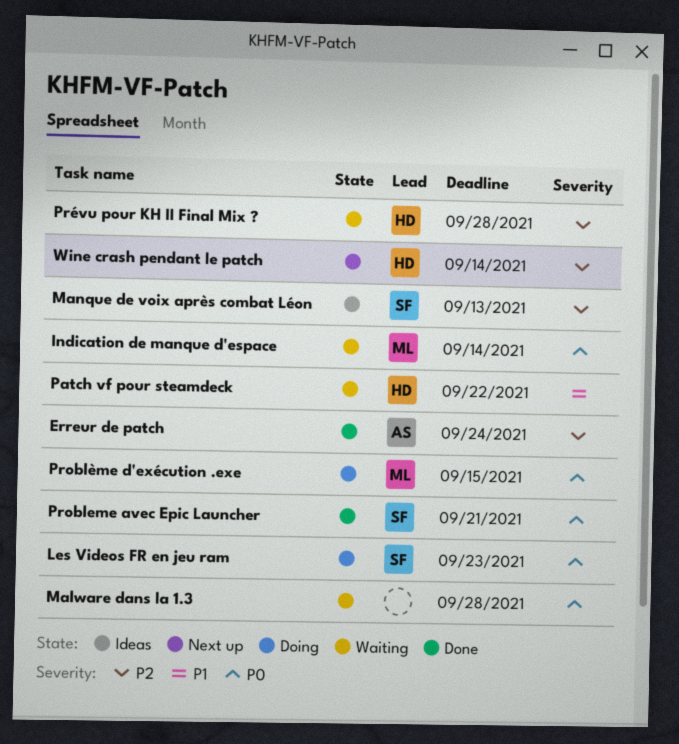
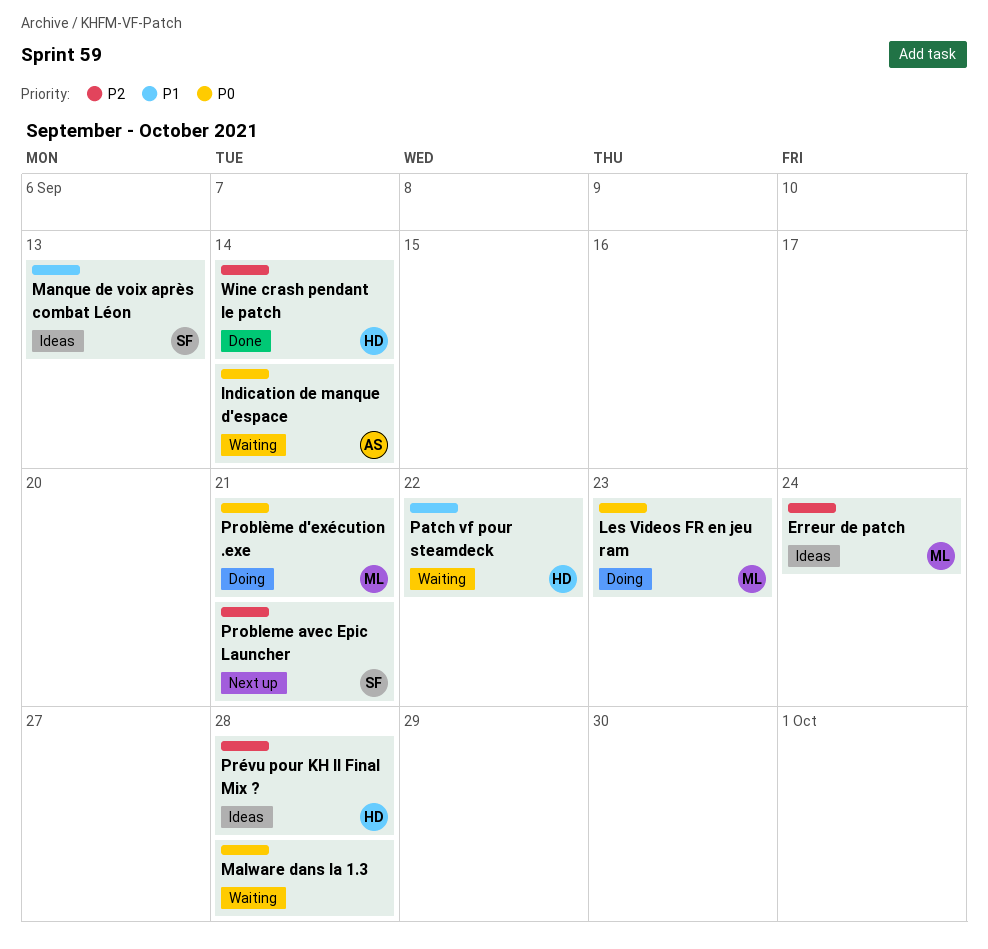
Erreur de patch, status: Done -> Ideas
Erreur de patch, owner: AS -> ML
Indication de manque d'espace, owner: ML -> AS
Les Videos FR en jeu ram, owner: SF -> ML
Manque de voix après combat Léon, priority: P2 -> P1
Probleme avec Epic Launcher, status: Done -> Next up
Probleme avec Epic Launcher, priority: P0 -> P2
Problème d'exécution .exe, due: Sep 15 -> Sep 21
Prévu pour KH II Final Mix ?, status: Waiting -> Ideas
Wine crash pendant le patch, status: Next up -> Done

